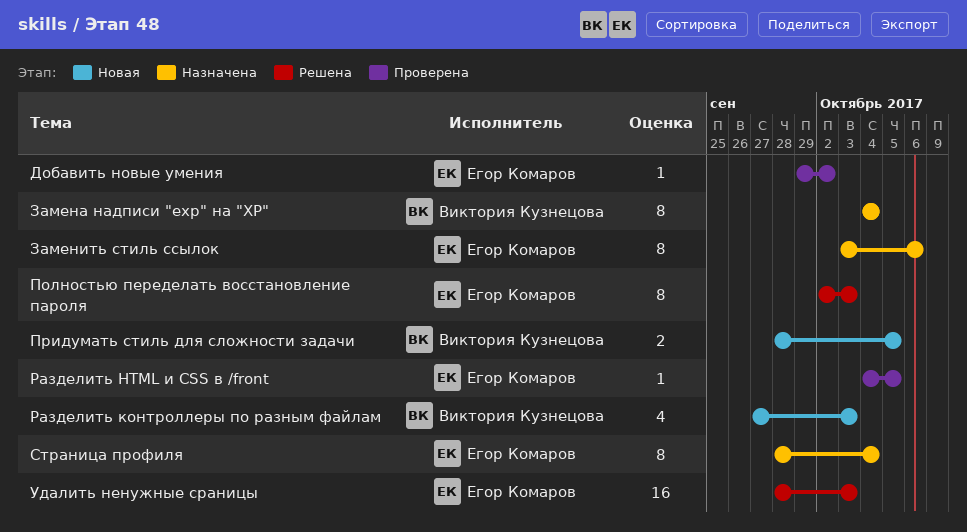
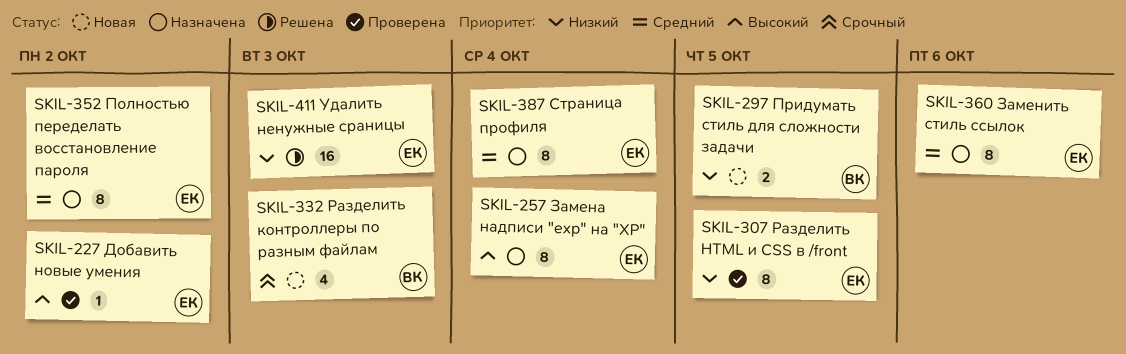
Замена надписи "exp" на "XP", owner: Виктория Кузнецова -> Егор Комаров
Полностью переделать восстановление пароля, status: Решена -> Назначена
Полностью переделать восстановление пароля, due: Oct 3 -> Oct 2
Разделить HTML и CSS в /front, estimate: 1 -> 8

